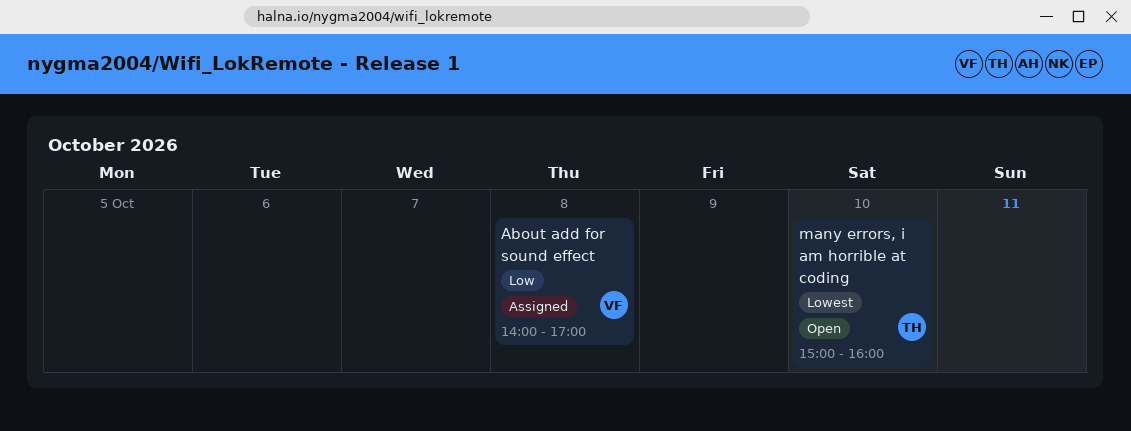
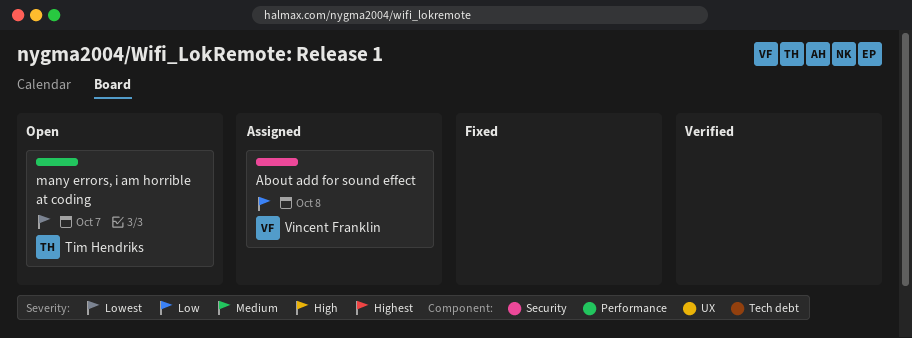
many errors, i am horrible at coding, day: Oct 10 -> Oct 7

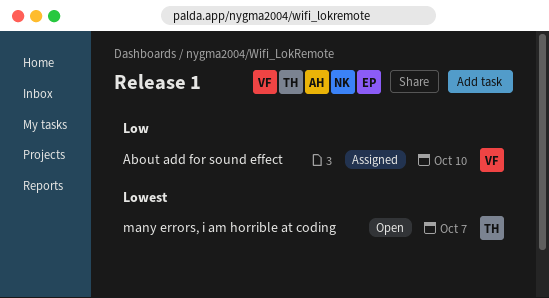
About add for sound effect, day: Oct 8 -> Oct 10

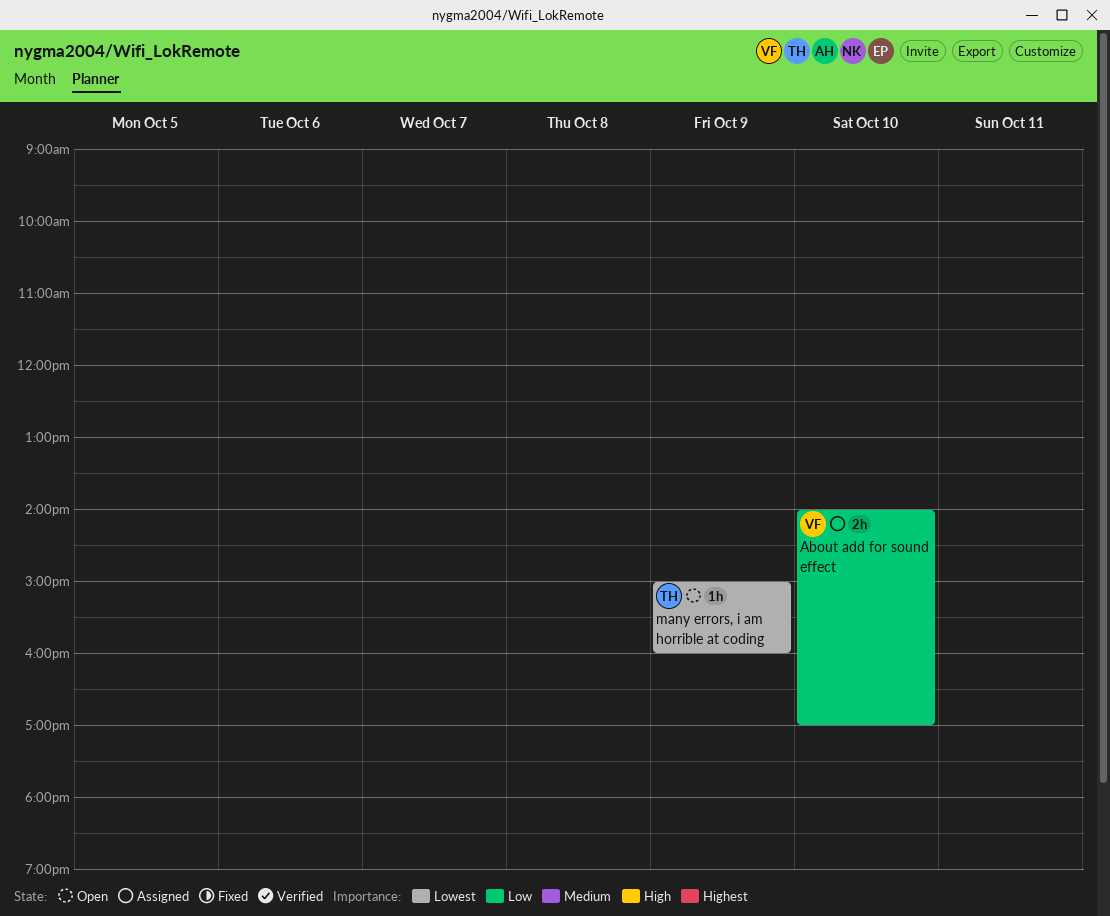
many errors, i am horrible at coding, day: Oct 7 -> Oct 9

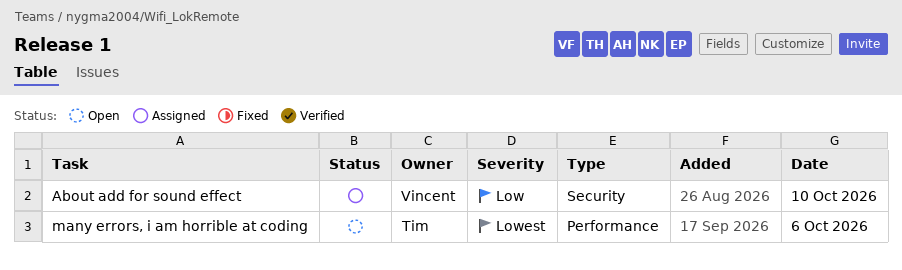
many errors, i am horrible at coding, day: Oct 9 -> Oct 6

